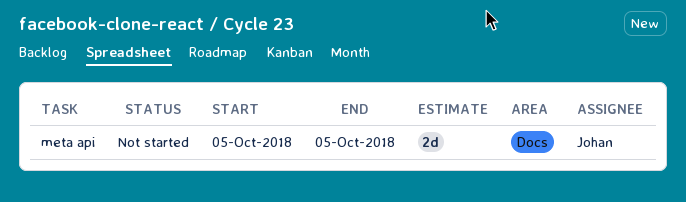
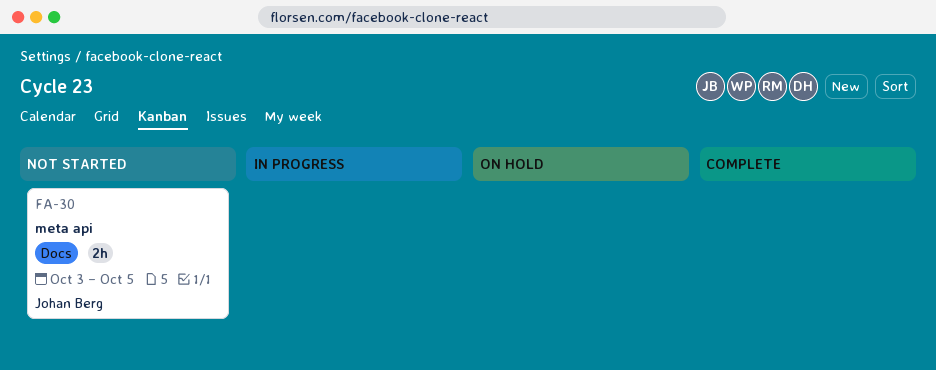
meta api, estimate: 2d -> 2h
meta api, start: Oct 5 -> Oct 3

